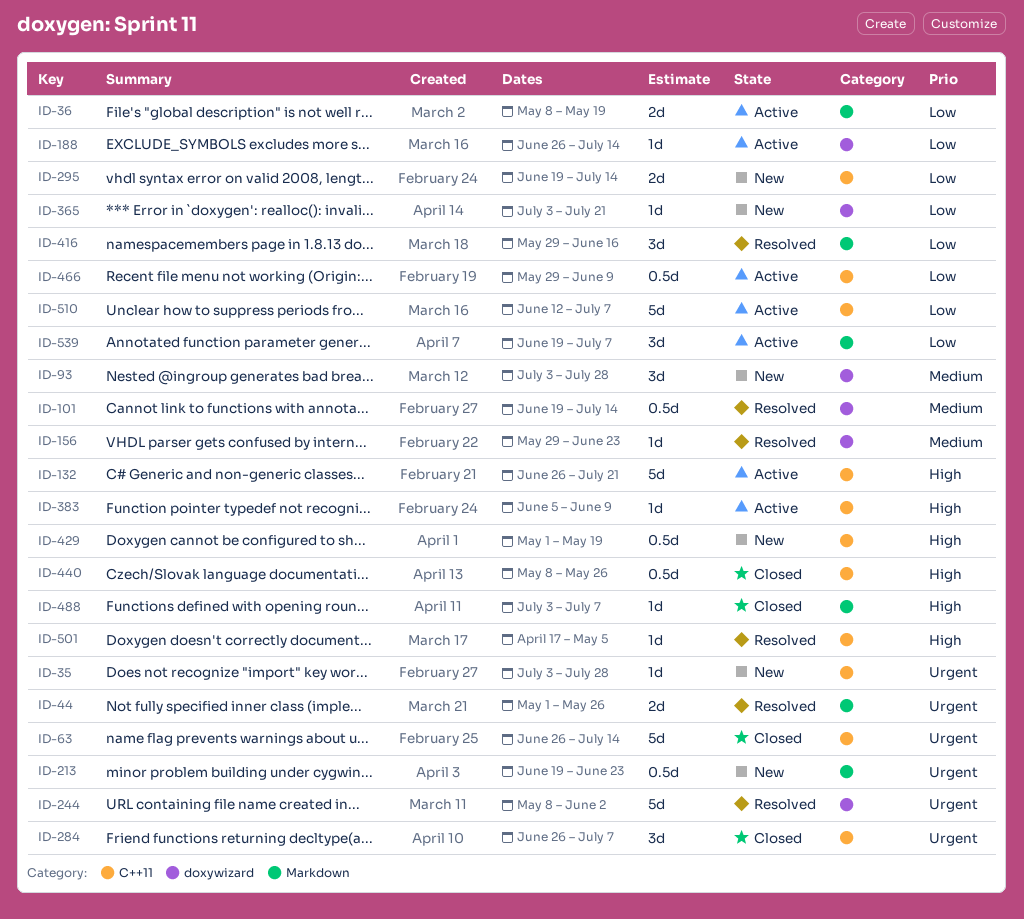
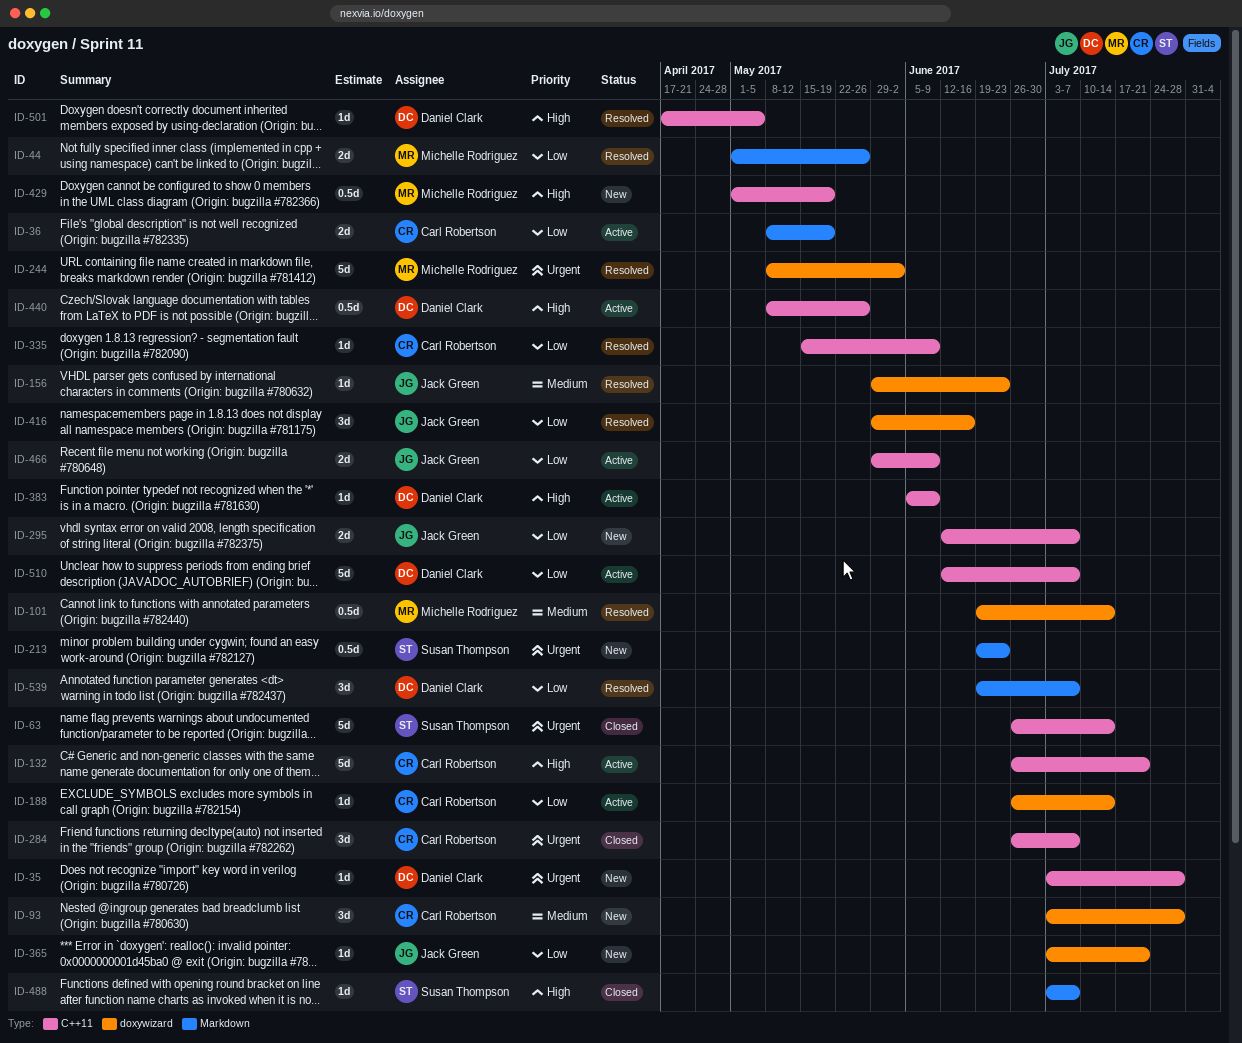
ID-44, priority: Urgent -> Low
ID-295, start: Jun 19 -> Jun 12
ID-295, due: Jul 14 -> Jul 7
ID-335: none -> present
ID-416, label: Markdown -> doxywizard
ID-440, status: Closed -> Active
ID-466, estimate: 0.5d -> 2d
ID-539, status: Active -> Resolved

